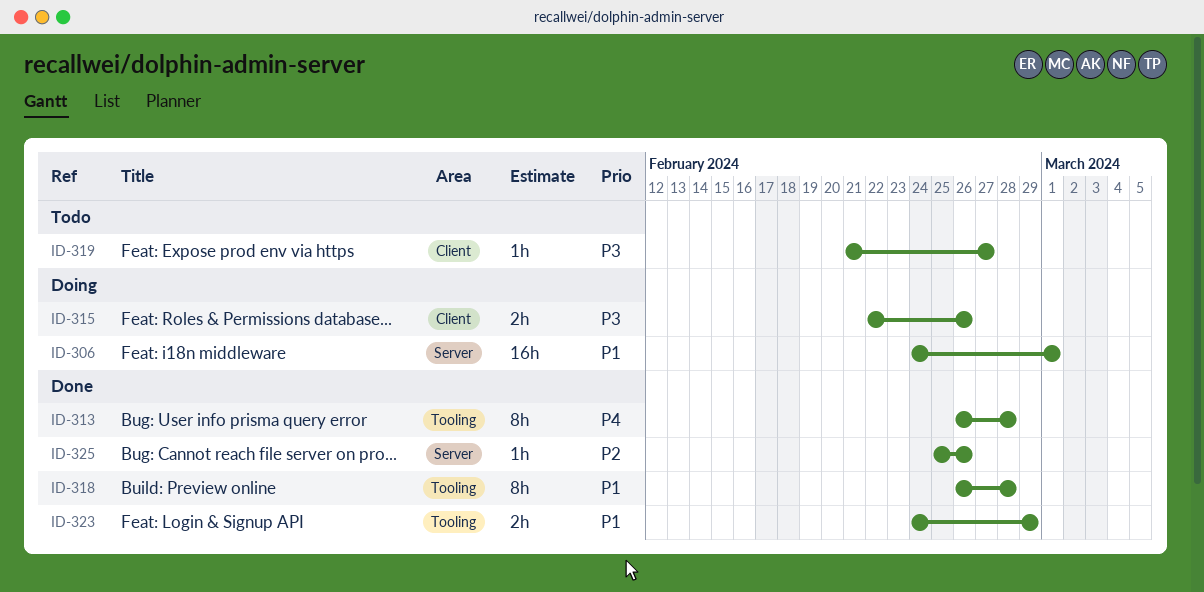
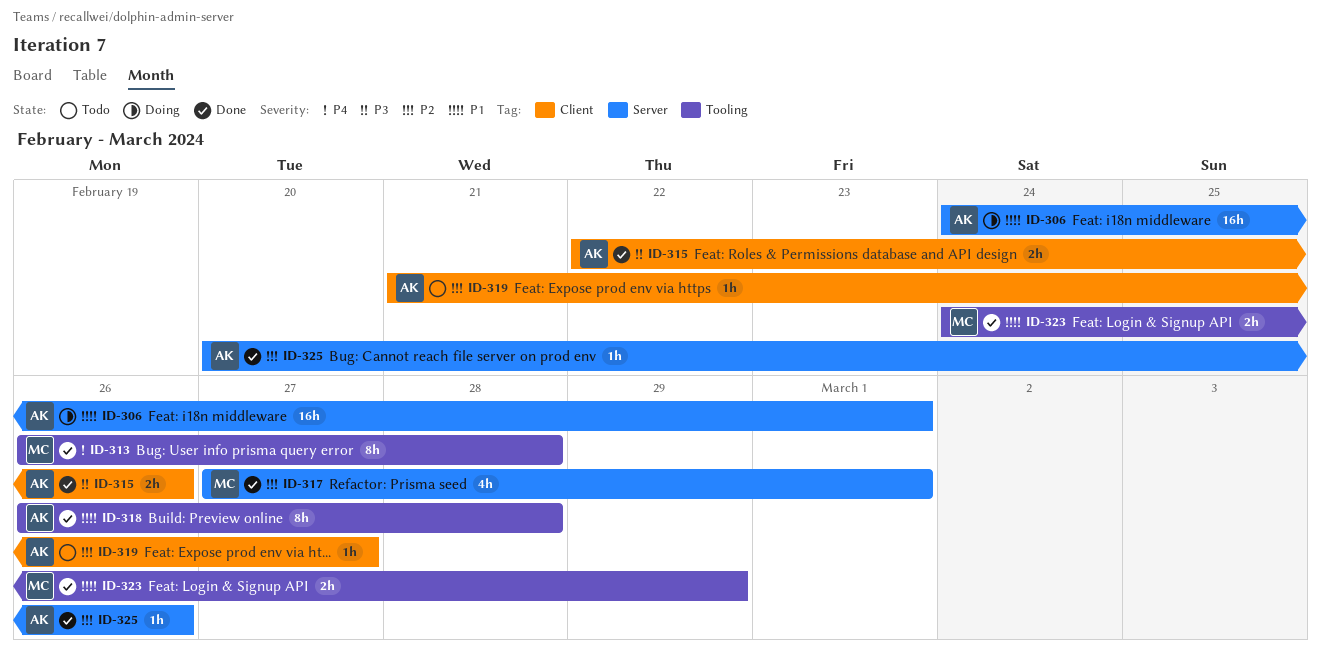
ID-315, status: Doing -> Done
ID-317: none -> present
ID-319, priority: P3 -> P2
ID-325, start: Feb 25 -> Feb 20

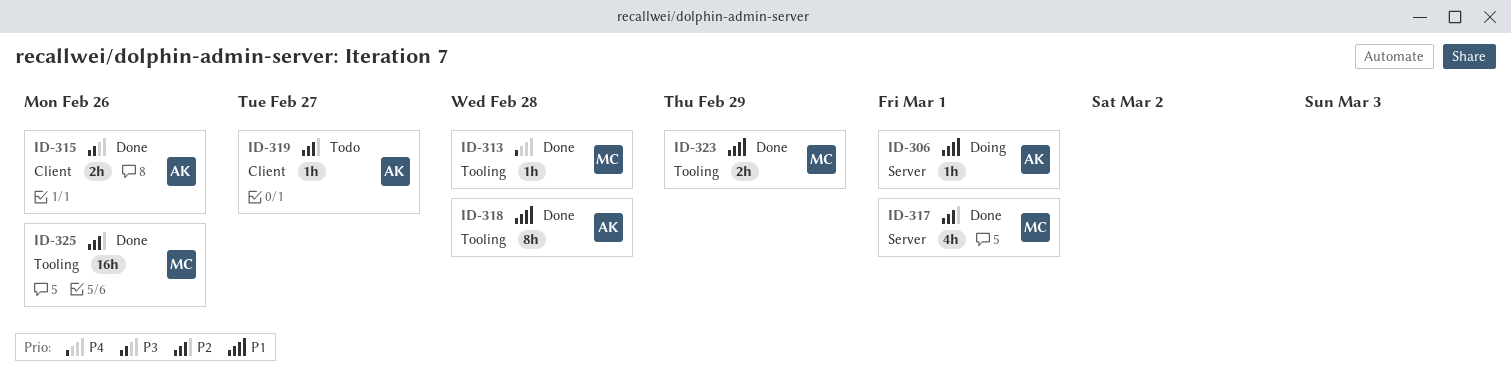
ID-306, estimate: 16h -> 1h
ID-313, estimate: 8h -> 1h
ID-325, owner: AK -> MC
ID-325, label: Server -> Tooling
ID-325, estimate: 1h -> 16h

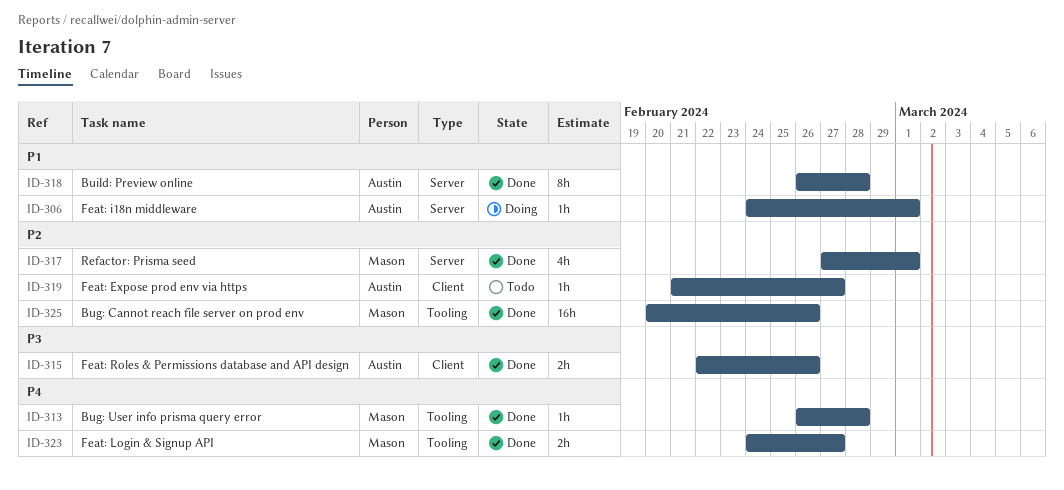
ID-318, label: Tooling -> Server
ID-323, priority: P1 -> P4
ID-323, due: Feb 29 -> Feb 27

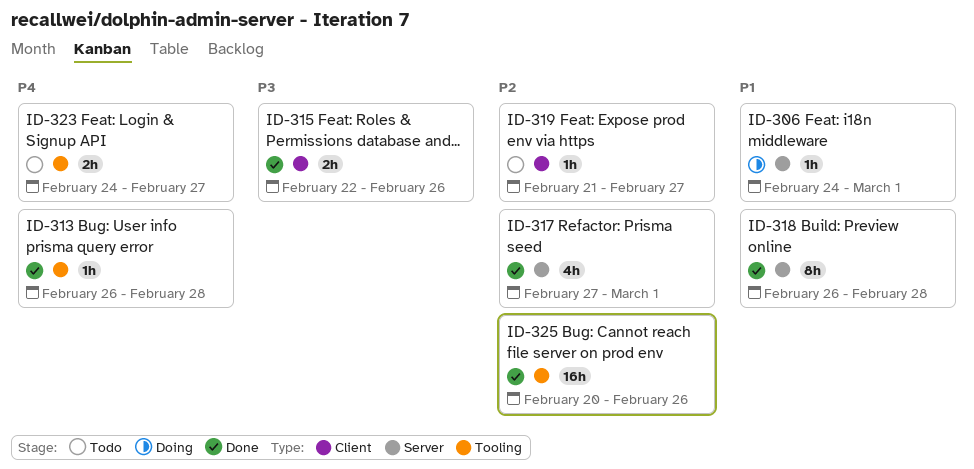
ID-323, status: Done -> Todo

